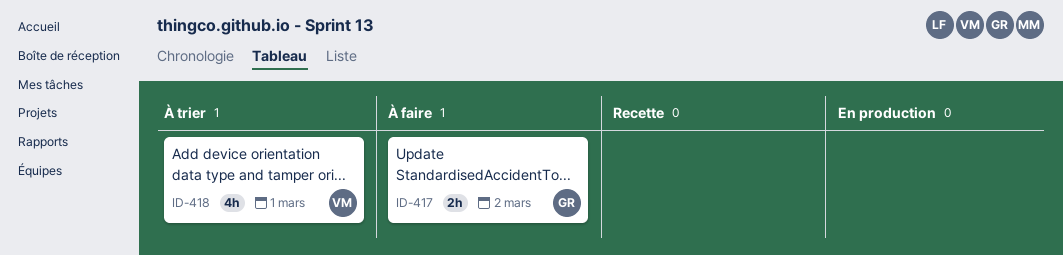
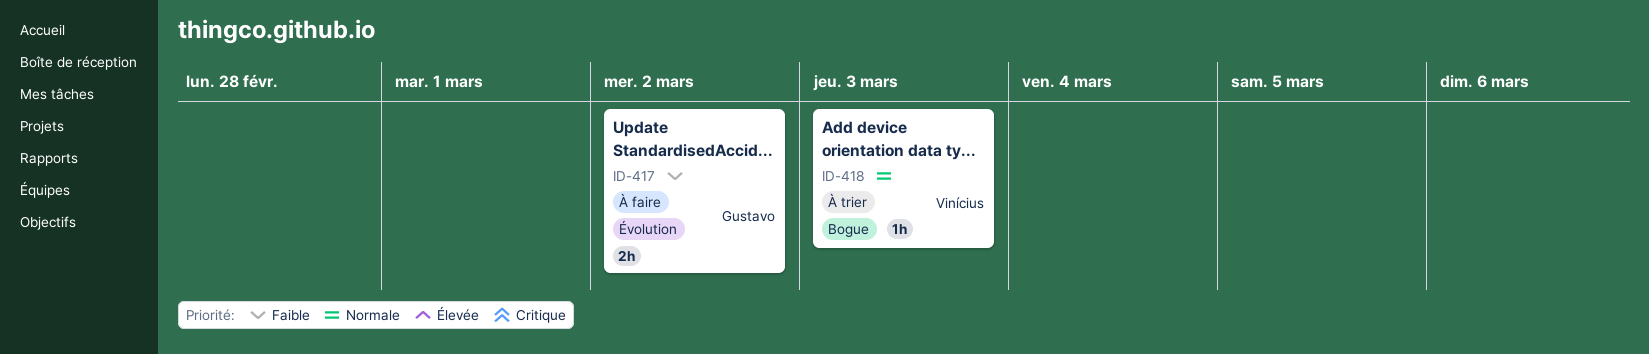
ID-418, estimate: 4h -> 1h
ID-418, due: Mar 1 -> Mar 3

